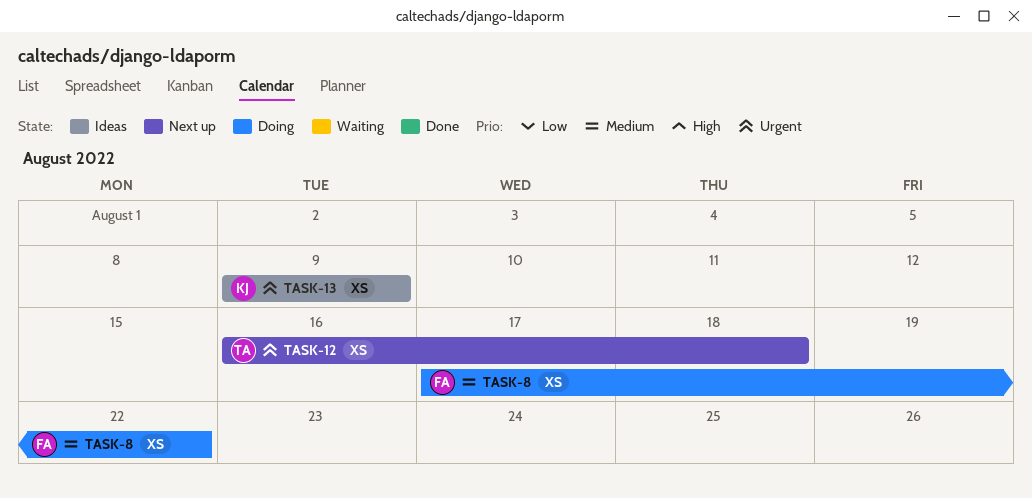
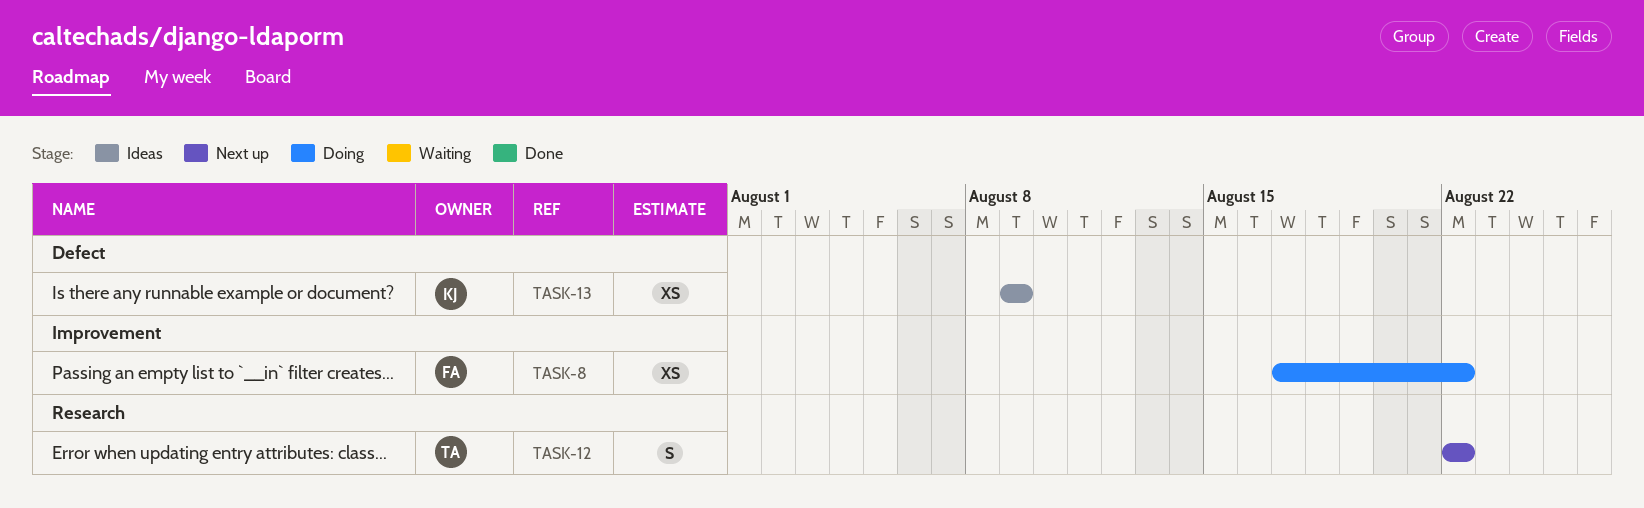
TASK-12, estimate: XS -> S
TASK-12, start: Aug 16 -> Aug 22
TASK-12, due: Aug 18 -> Aug 22

